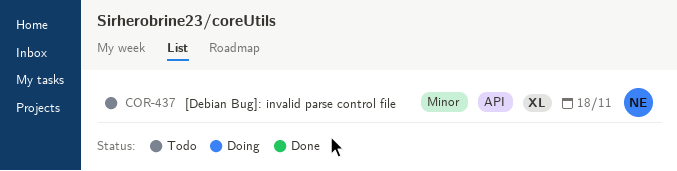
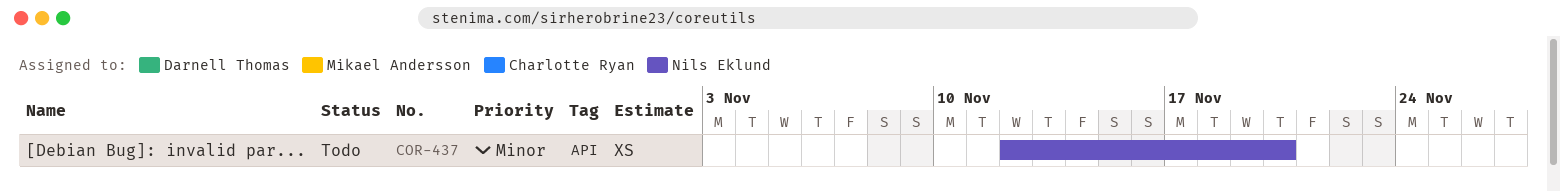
COR-437, estimate: XL -> XS
COR-437, due: Nov 18 -> Nov 20

